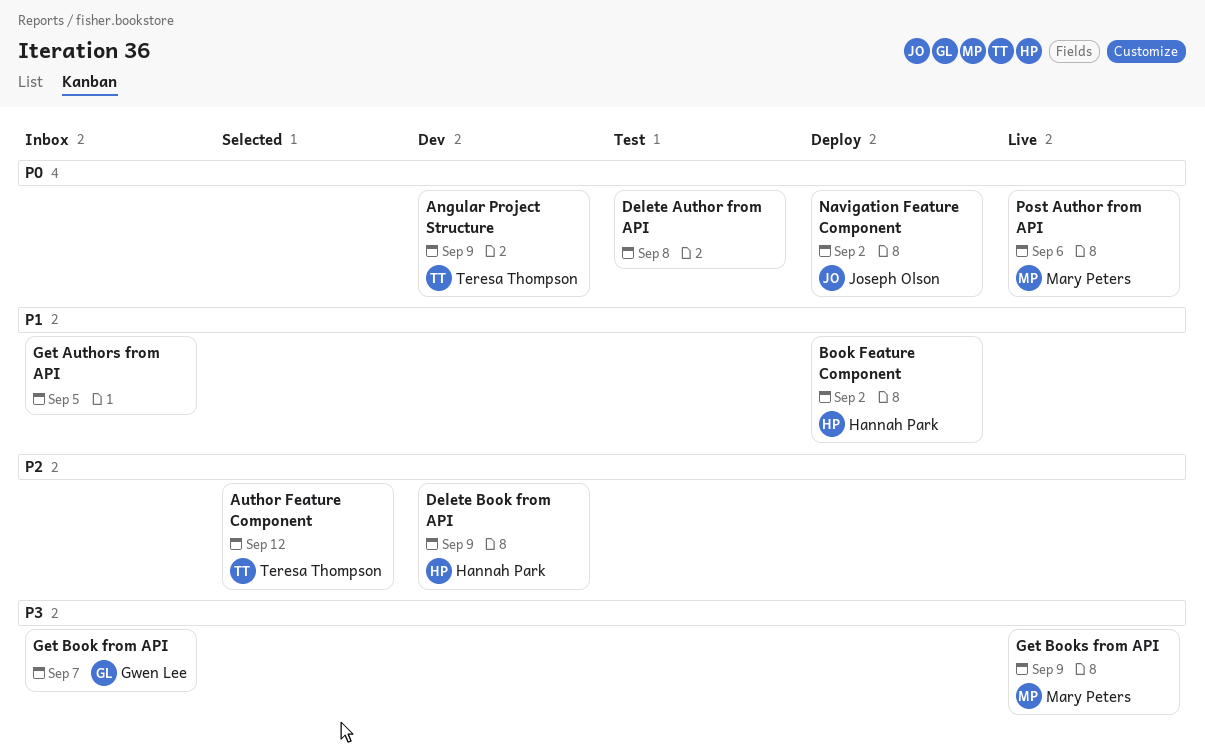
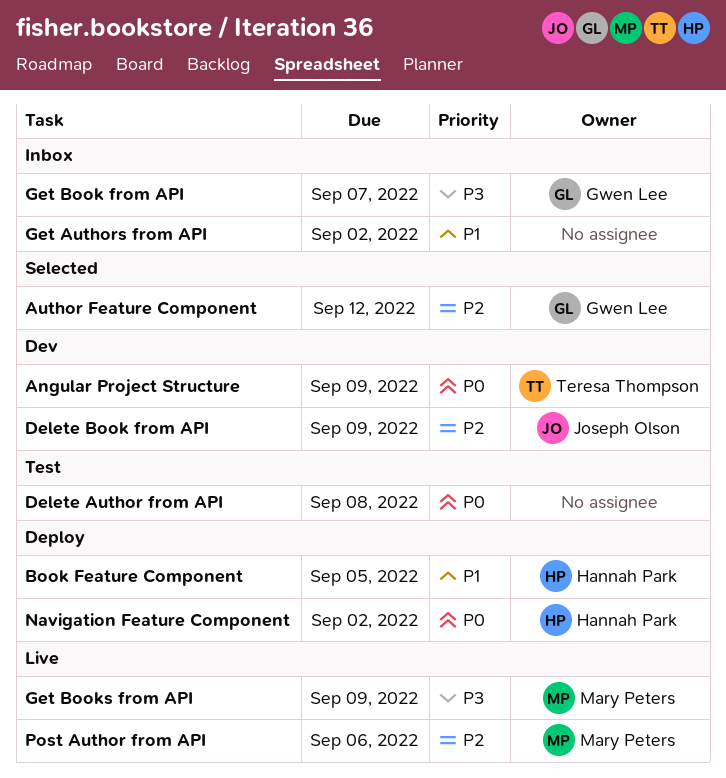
Author Feature Component, owner: Teresa Thompson -> Gwen Lee
Book Feature Component, due: Sep 2 -> Sep 5
Delete Book from API, owner: Hannah Park -> Joseph Olson
Get Authors from API, due: Sep 5 -> Sep 2
Navigation Feature Component, owner: Joseph Olson -> Hannah Park
Post Author from API, priority: P0 -> P2

